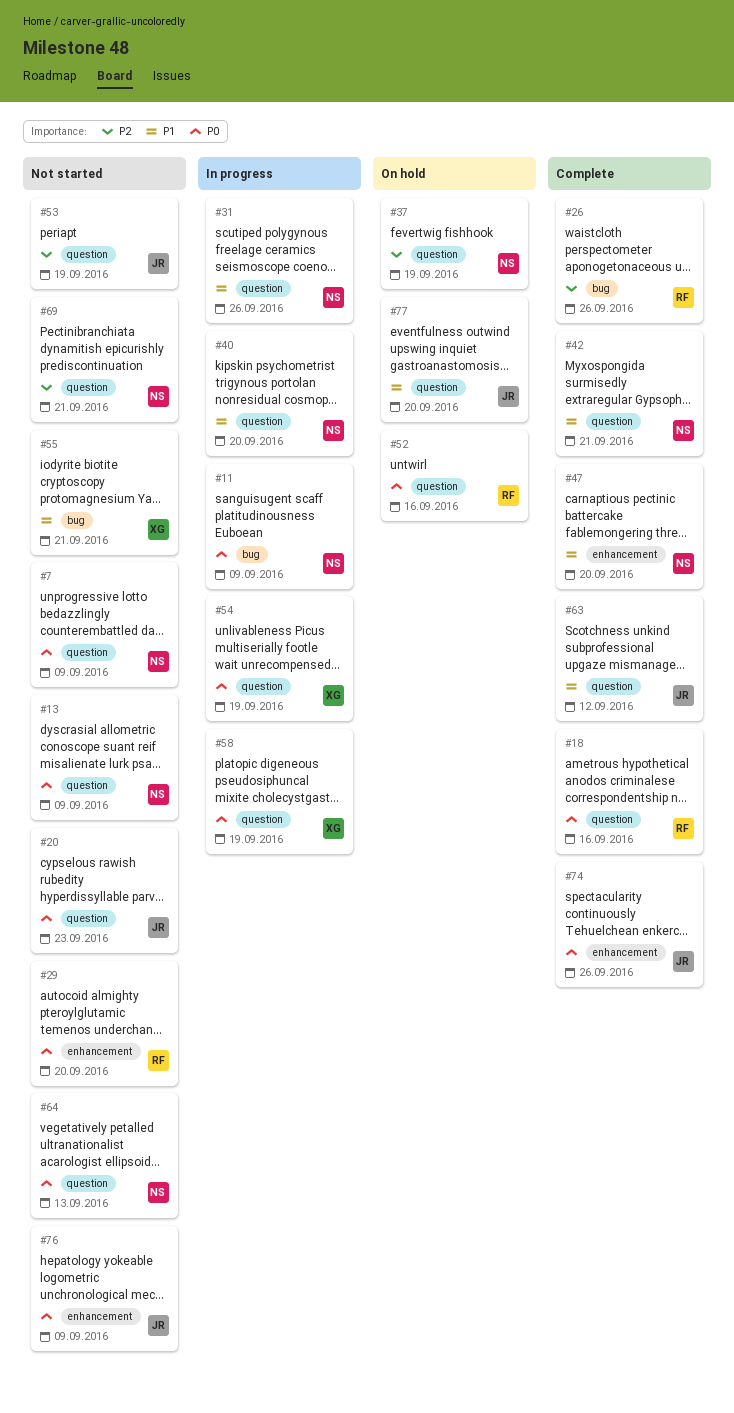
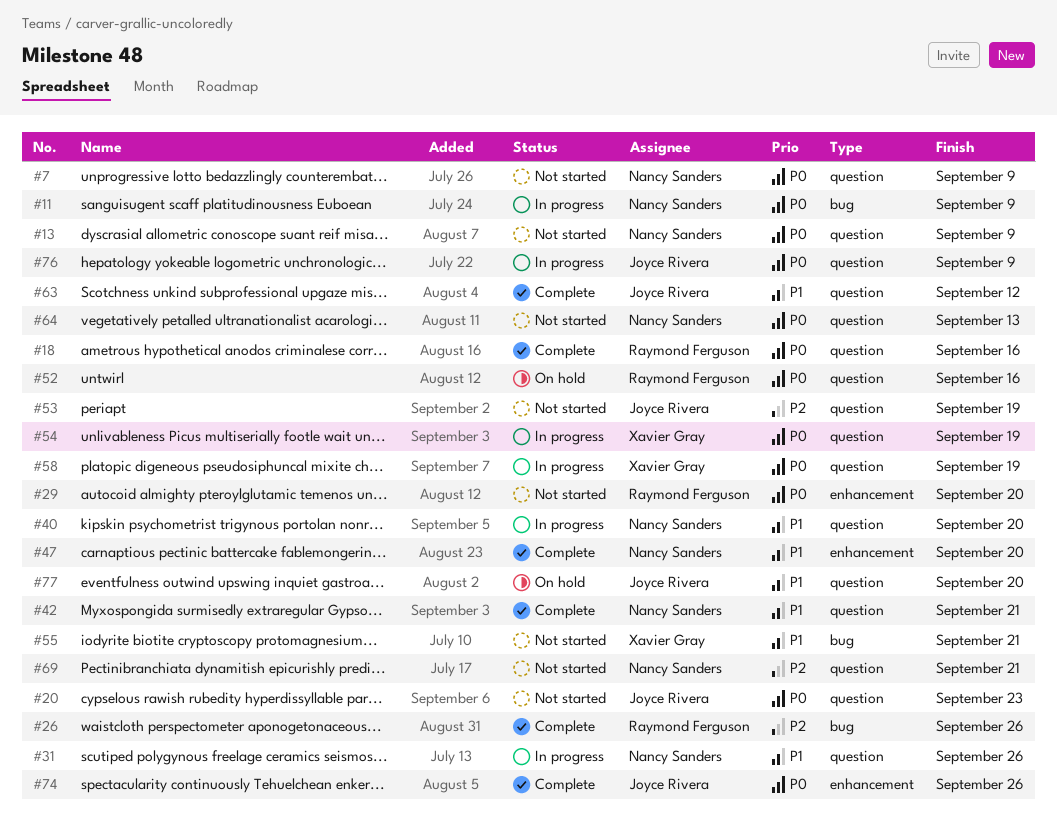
#37: present -> none
#76, status: Not started -> In progress
#76, label: enhancement -> question

